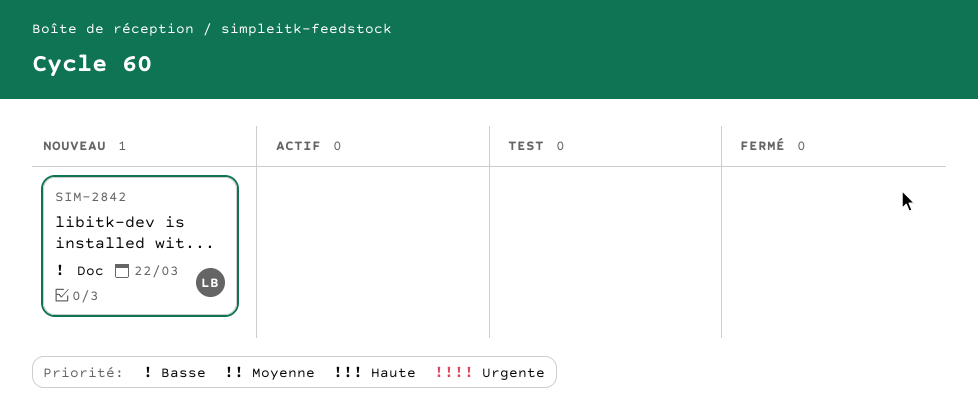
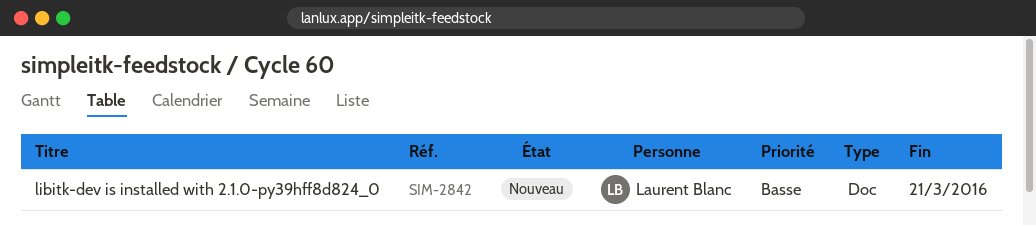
SIM-2842, due: Mar 22 -> Mar 21

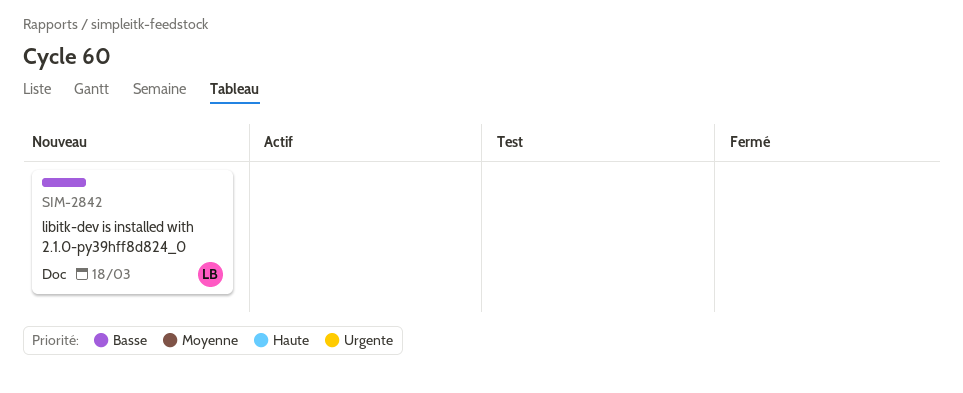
SIM-2842, due: Mar 21 -> Mar 18

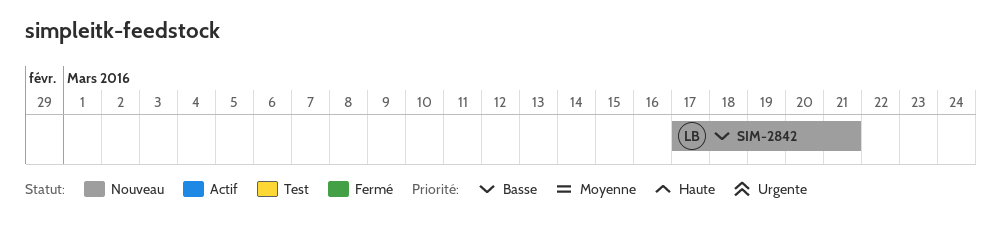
SIM-2842, due: Mar 18 -> Mar 21

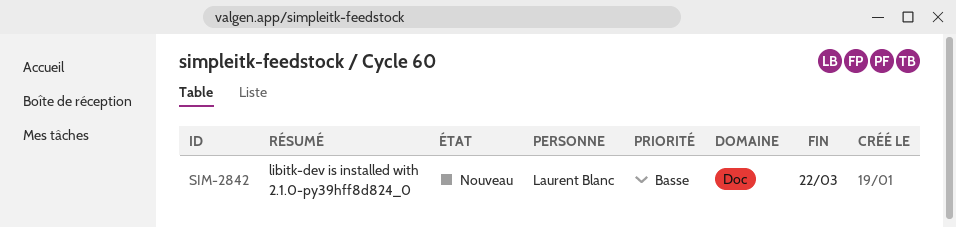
SIM-2842, due: Mar 21 -> Mar 22

